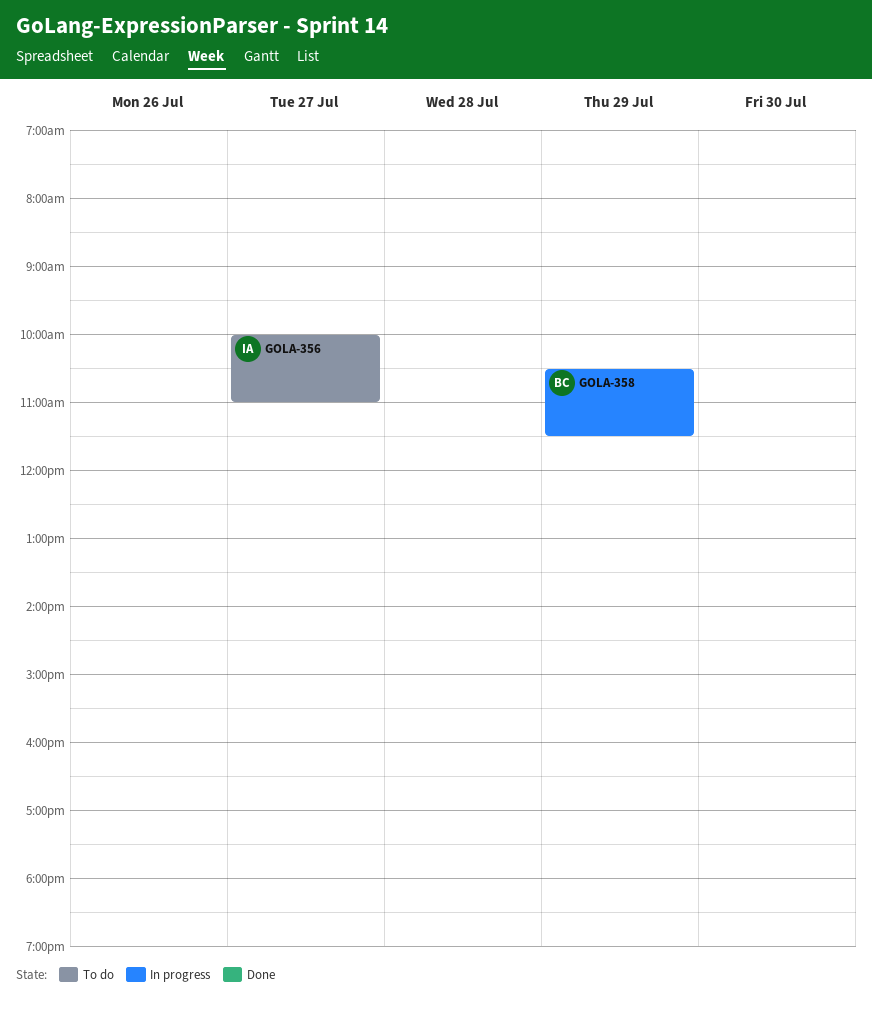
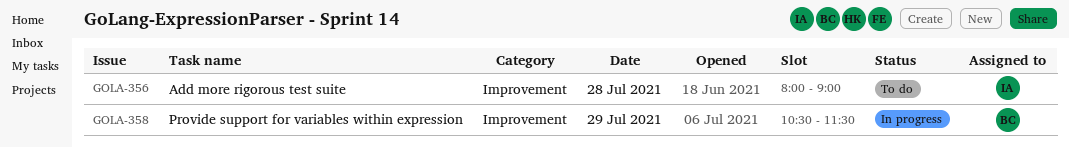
GOLA-356, day: Jul 27 -> Jul 28
GOLA-356, begins: 10:00 -> 08:00
GOLA-356, ends: 11:00 -> 09:00

